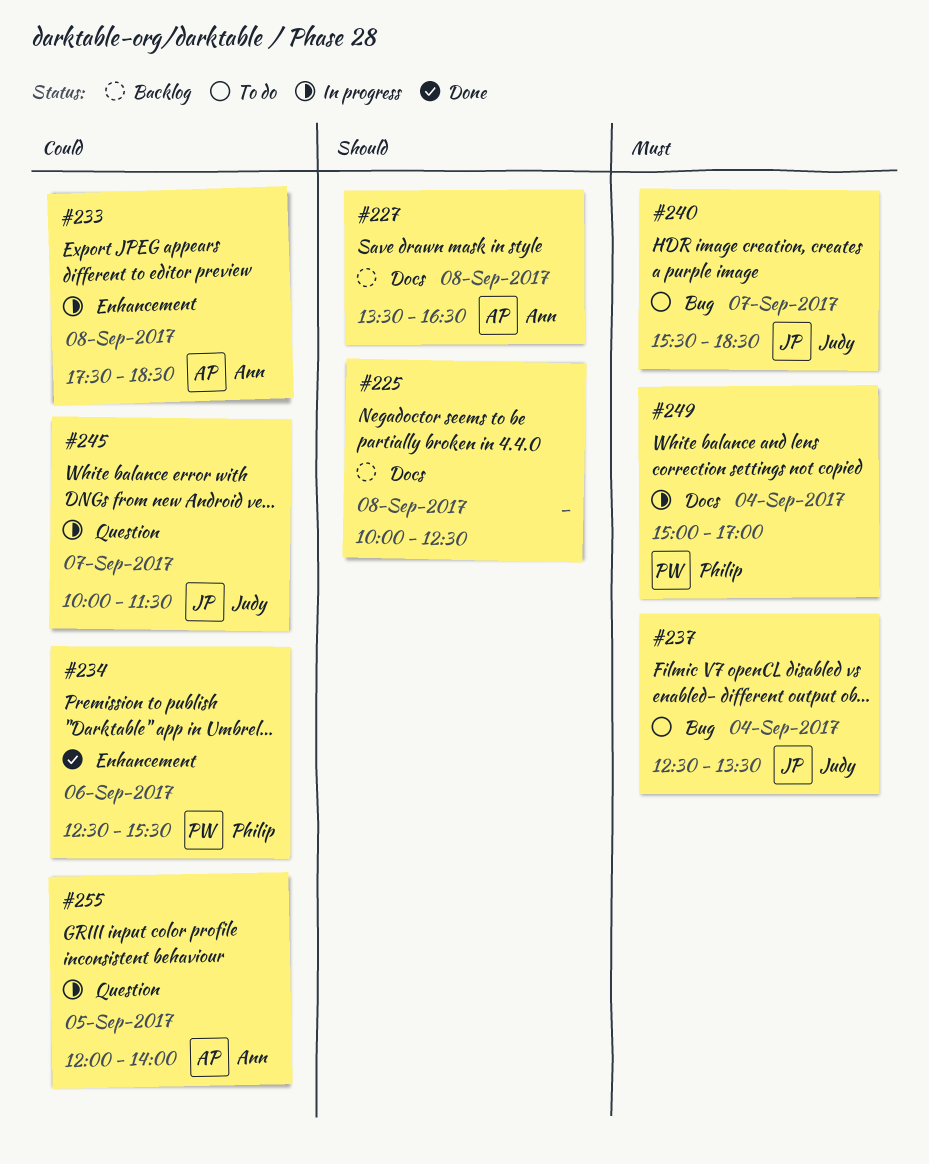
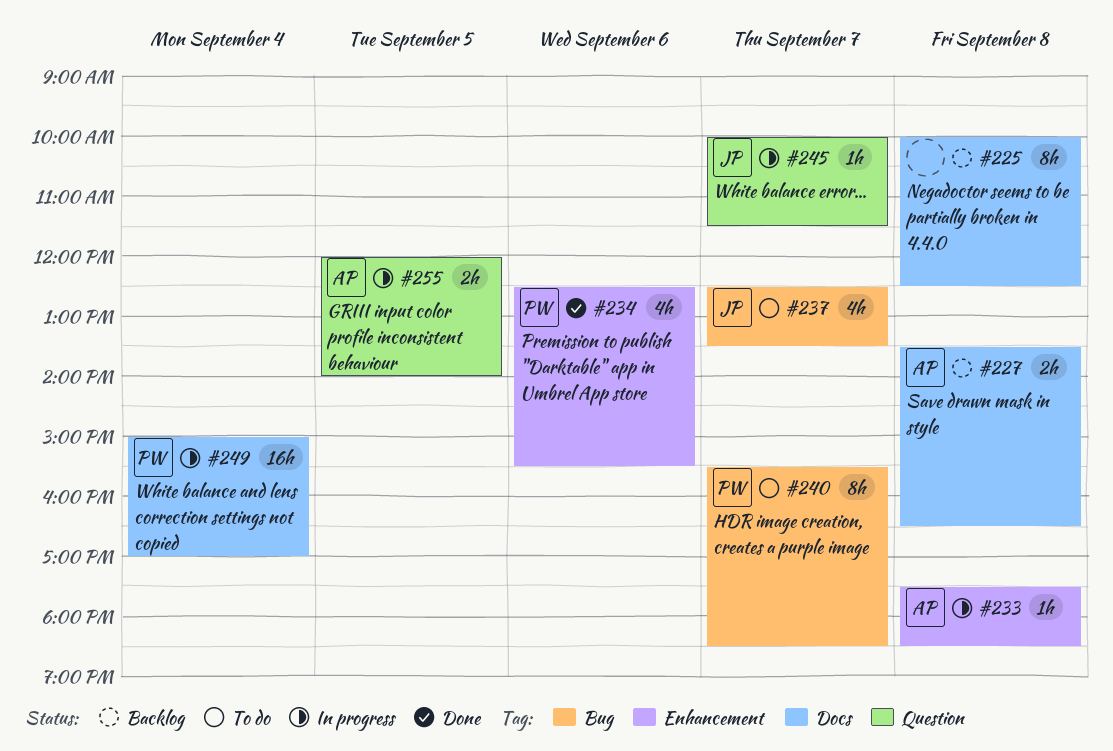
#237, day: Sep 4 -> Sep 7
#240, owner: Judy -> Philip

